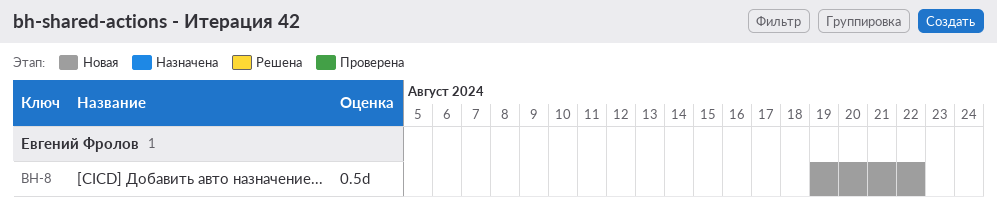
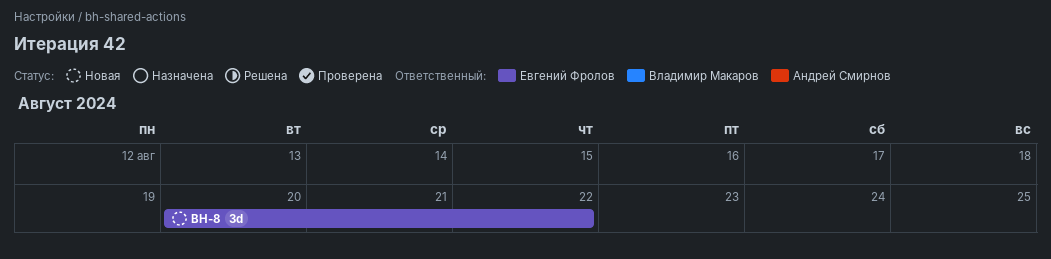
BH-8, estimate: 0.5d -> 3d
BH-8, start: Aug 19 -> Aug 20

